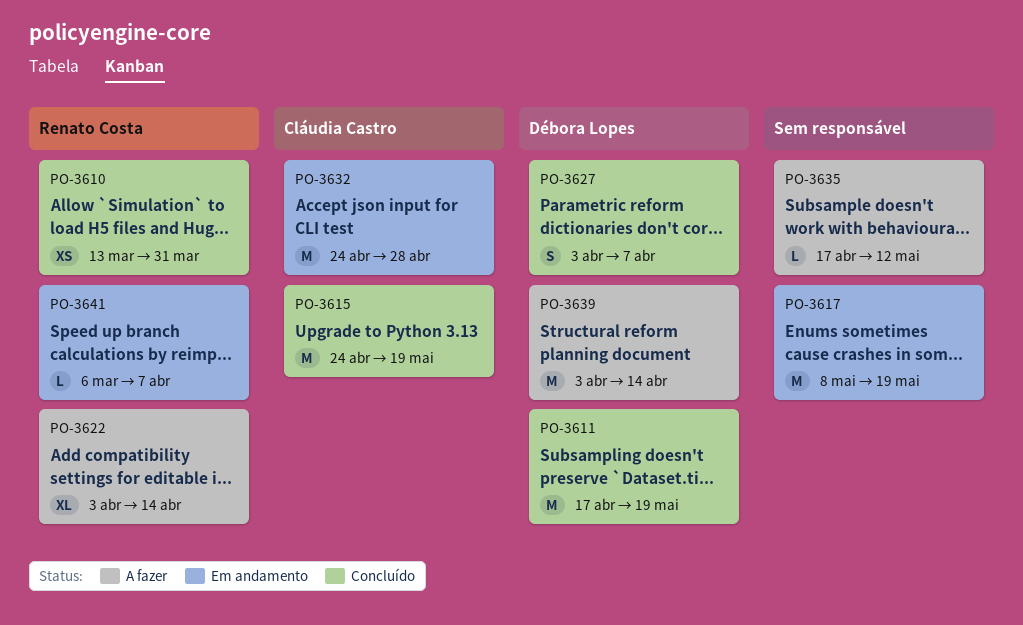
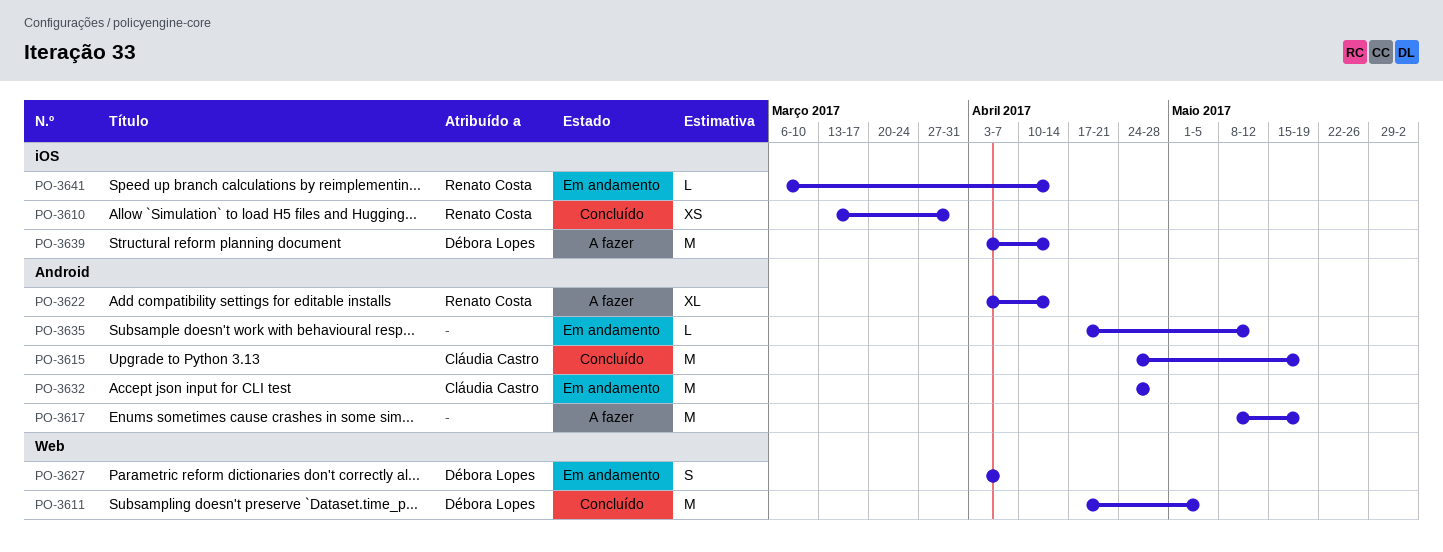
PO-3611, due: May 19 -> May 5
PO-3617, status: Em andamento -> A fazer
PO-3627, status: Concluído -> Em andamento
PO-3635, status: A fazer -> Em andamento
PO-3641, due: Apr 7 -> Apr 14

